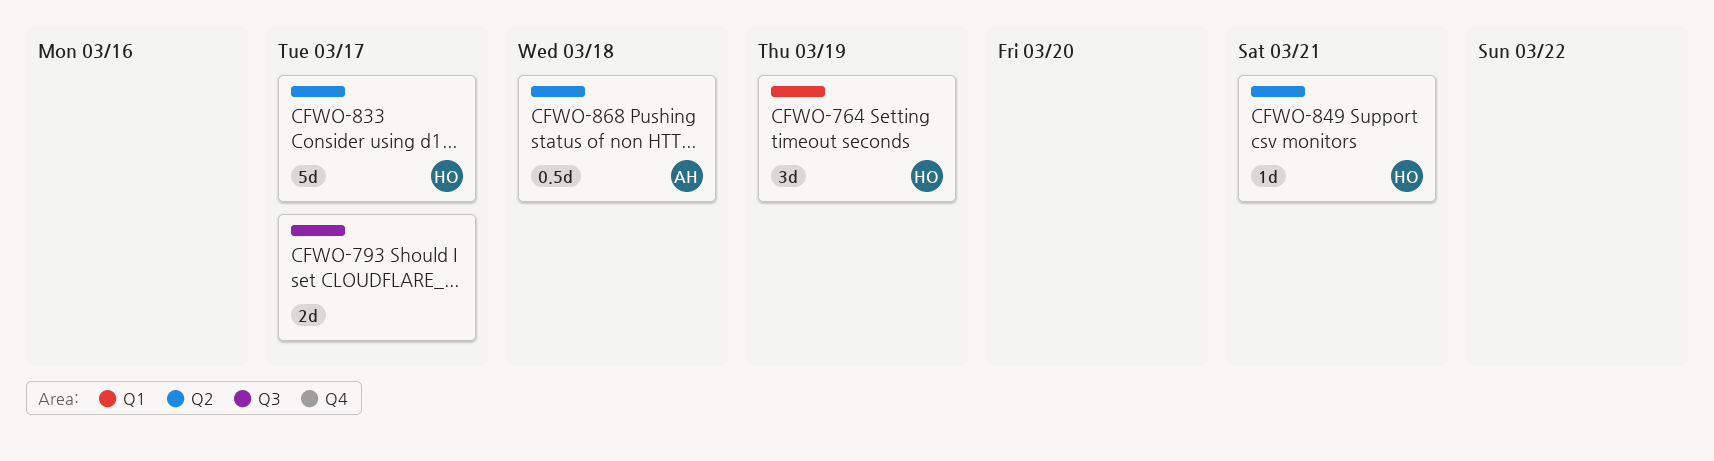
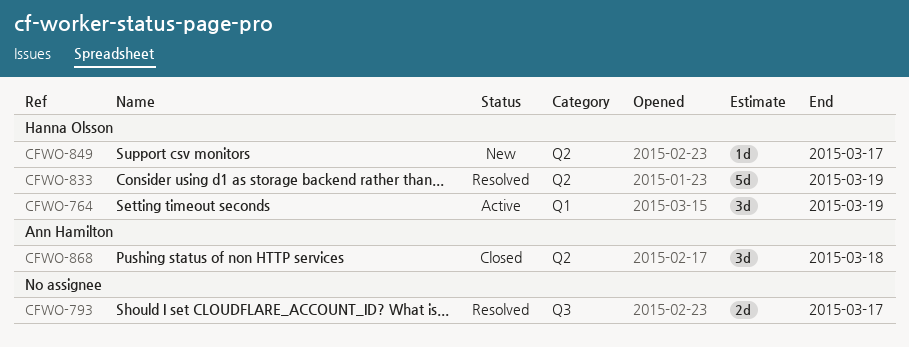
CFWO-833, due: Mar 17 -> Mar 19
CFWO-849, due: Mar 21 -> Mar 17
CFWO-868, estimate: 0.5d -> 3d

